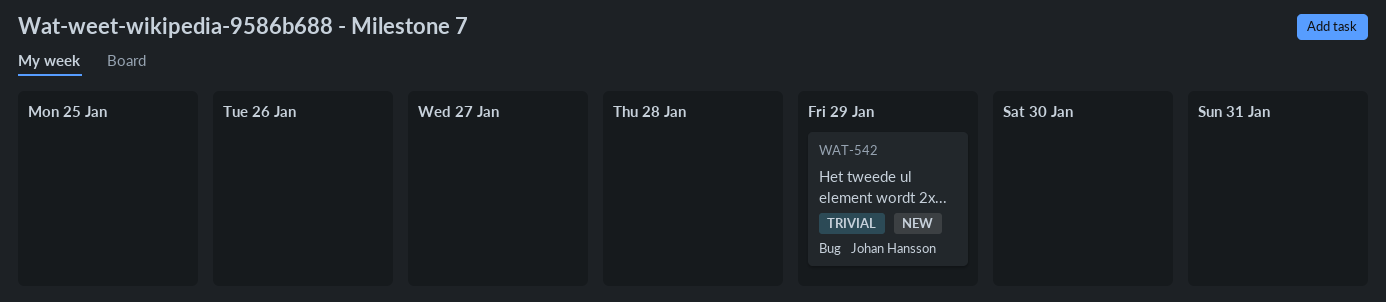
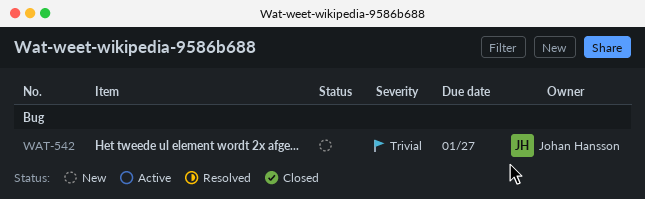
WAT-542, due: Jan 29 -> Jan 27

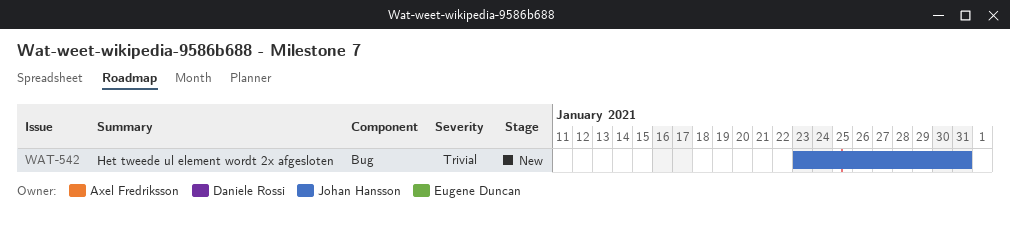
WAT-542, due: Jan 27 -> Jan 31

